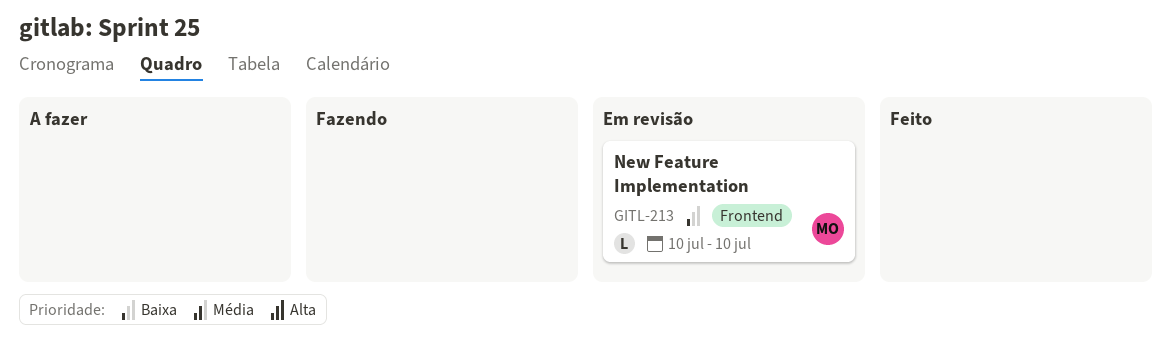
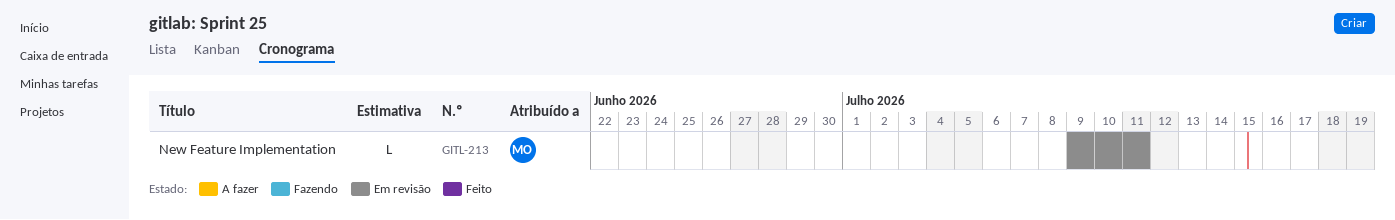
GITL-213, start: Jul 10 -> Jul 9
GITL-213, due: Jul 10 -> Jul 11

